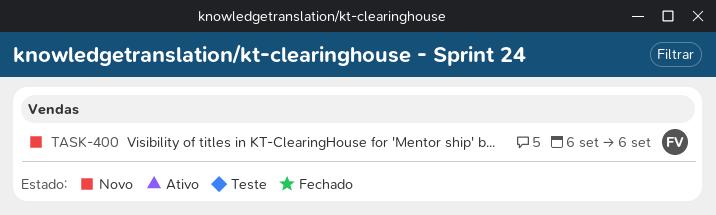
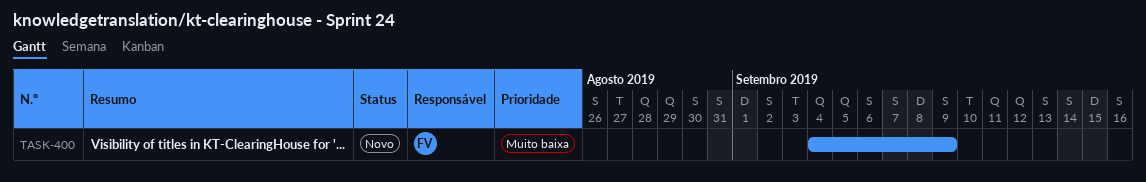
TASK-400, start: Sep 6 -> Sep 4
TASK-400, due: Sep 6 -> Sep 9

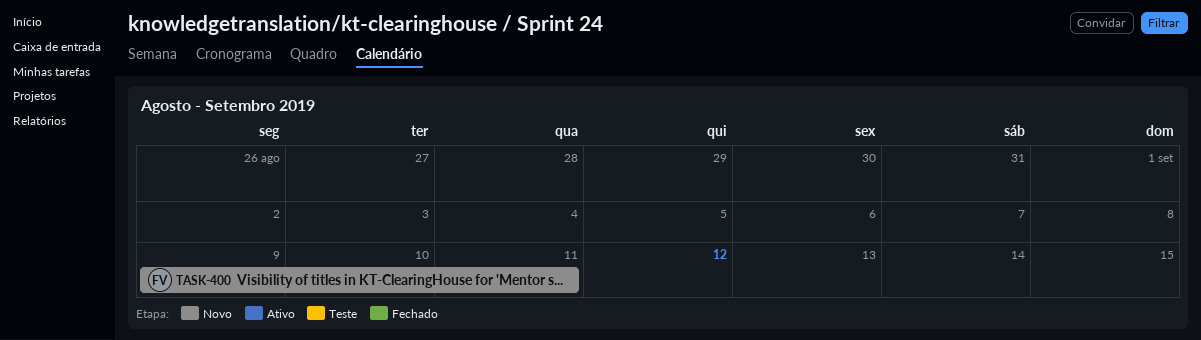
TASK-400, start: Sep 4 -> Sep 9
TASK-400, due: Sep 9 -> Sep 11

